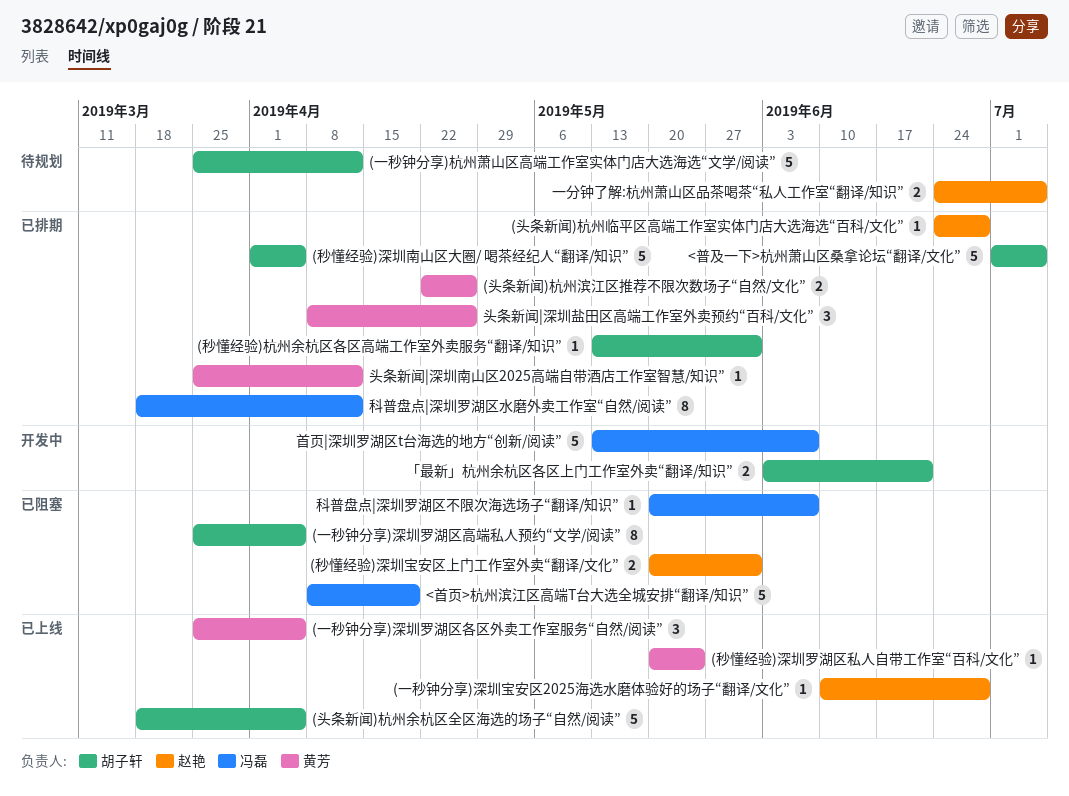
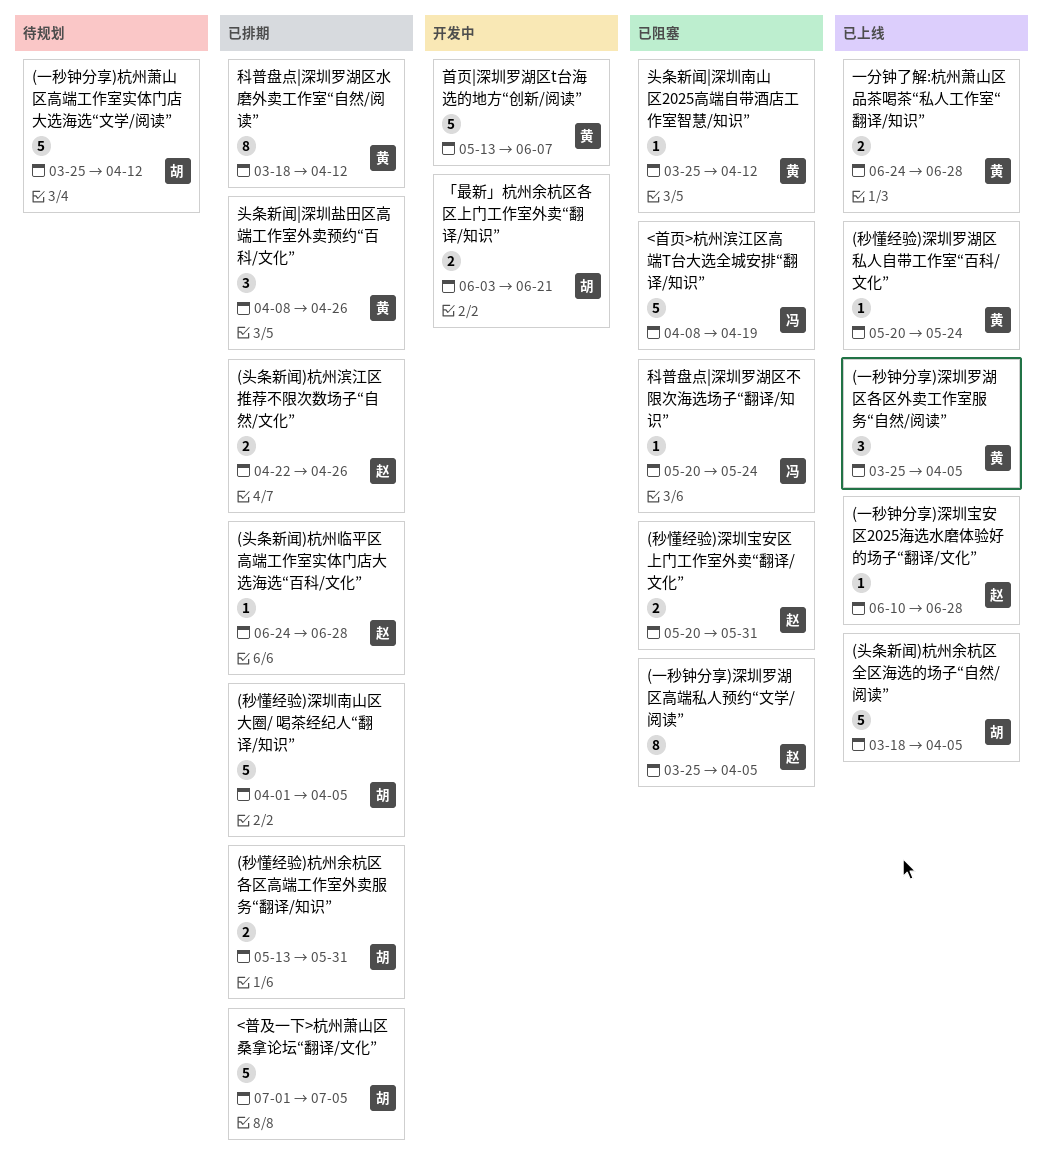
(一秒钟分享)深圳罗湖区高端私人预约“文学/阅读”, owner: 胡子轩 -> 赵艳
(头条新闻)杭州滨江区推荐不限次数场子“自然/文化”, owner: 黄芳 -> 赵艳
(秒懂经验)杭州余杭区各区高端工作室外卖服务“翻译/知识”, estimate: 1 -> 2
一分钟了解:杭州萧山区品茶喝茶“私人工作室“翻译/知识”, status: 待规划 -> 已上线
一分钟了解:杭州萧山区品茶喝茶“私人工作室“翻译/知识”, owner: 赵艳 -> 黄芳
一分钟了解:杭州萧山区品茶喝茶“私人工作室“翻译/知识”, due: Jul 5 -> Jun 28
头条新闻|深圳南山区2025高端自带酒店工作室智慧/知识”, status: 已排期 -> 已阻塞
科普盘点|深圳罗湖区不限次海选场子“翻译/知识”, due: Jun 7 -> May 24
科普盘点|深圳罗湖区水磨外卖工作室“自然/阅读”, owner: 冯磊 -> 黄芳
首页|深圳罗湖区t台海选的地方“创新/阅读”, owner: 冯磊 -> 黄芳

